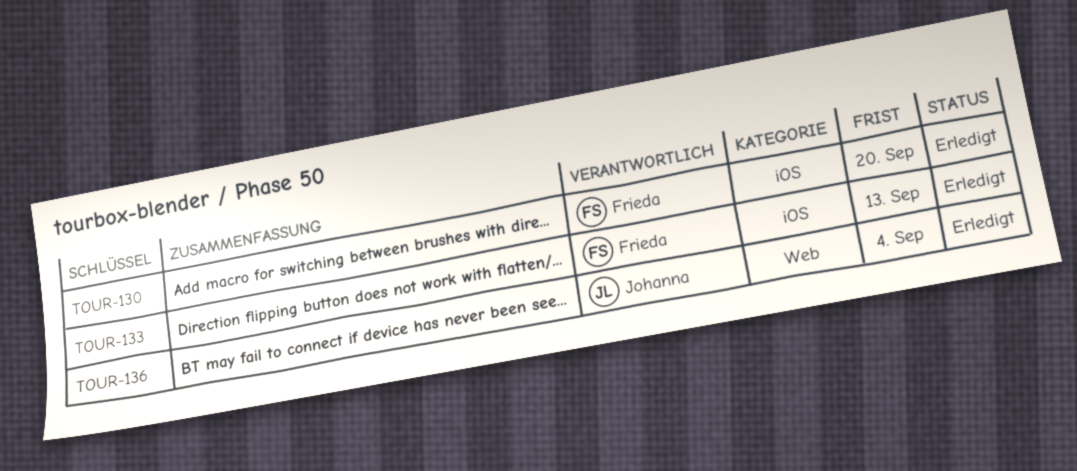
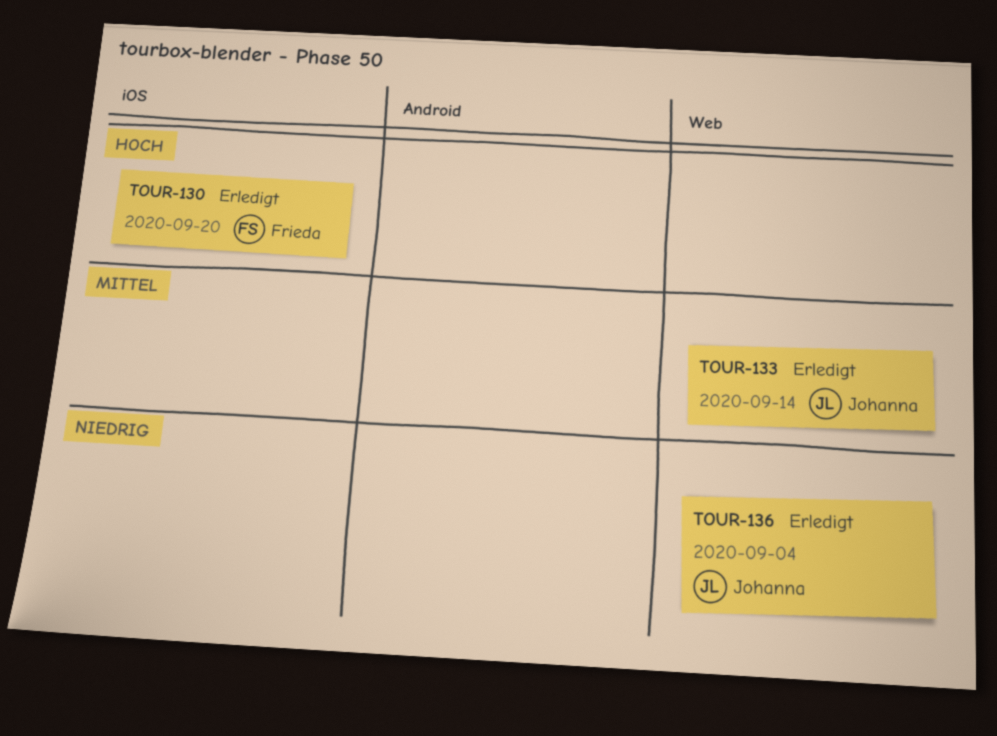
TOUR-133, owner: Frieda -> Johanna
TOUR-133, label: iOS -> Web
TOUR-133, due: Sep 13 -> Sep 14

